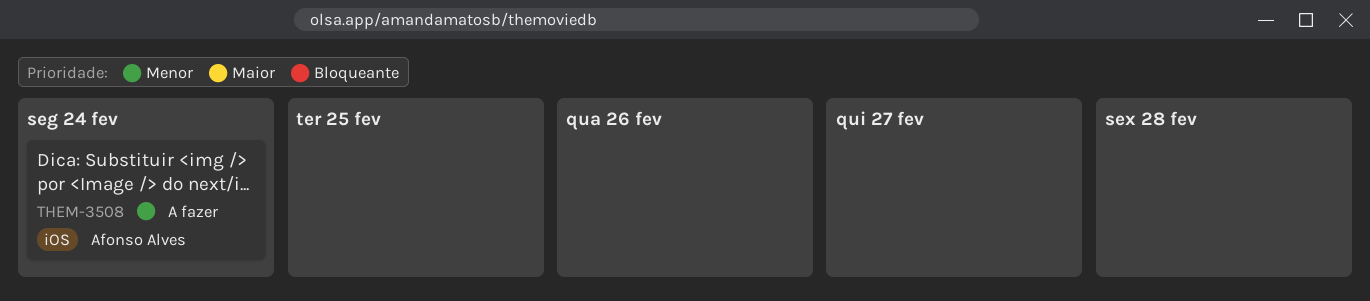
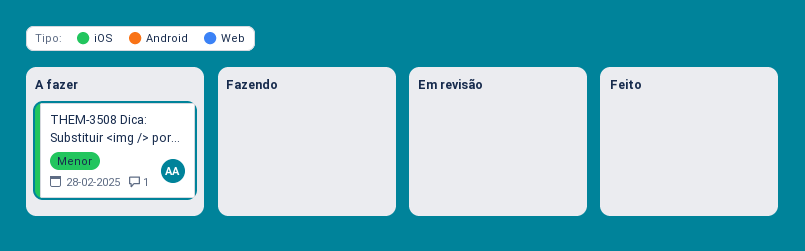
THEM-3508, due: Feb 24 -> Feb 28

